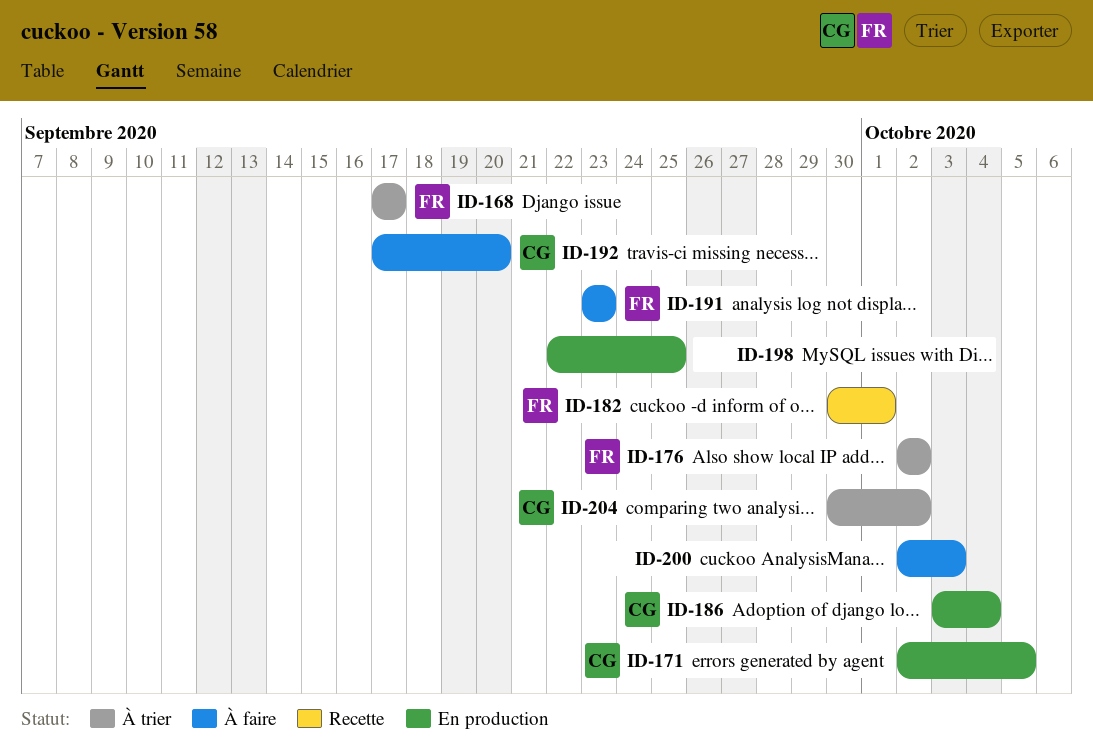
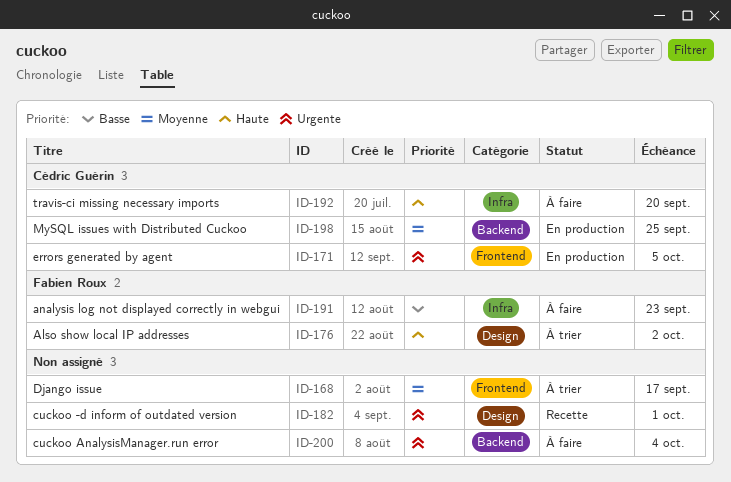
ID-168, owner: Fabien Roux -> none
ID-182, owner: Fabien Roux -> none
ID-186: present -> none
ID-198, owner: none -> Cédric Guérin
ID-200, due: Oct 3 -> Oct 4
ID-204: present -> none

